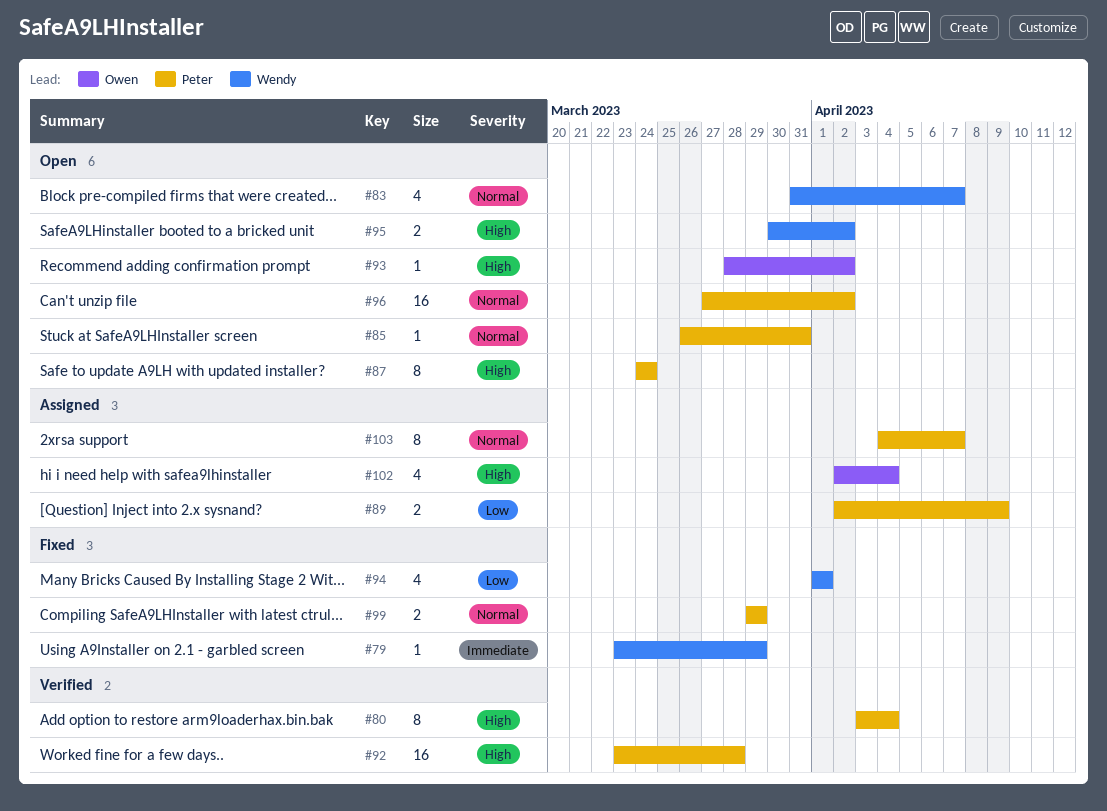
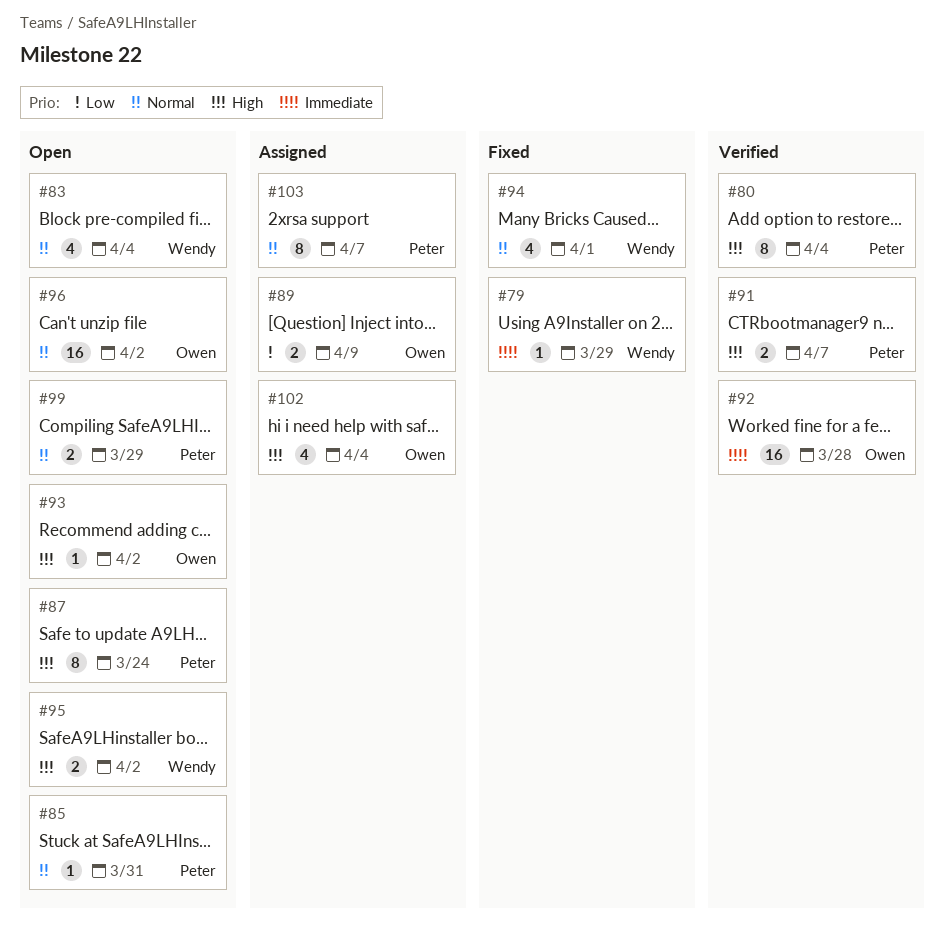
#83, due: Apr 7 -> Apr 4
#89, owner: Peter -> Owen
#91: none -> present
#92, owner: Peter -> Owen
#92, priority: High -> Immediate
#94, priority: Low -> Normal
#96, owner: Peter -> Owen
#99, status: Fixed -> Open

